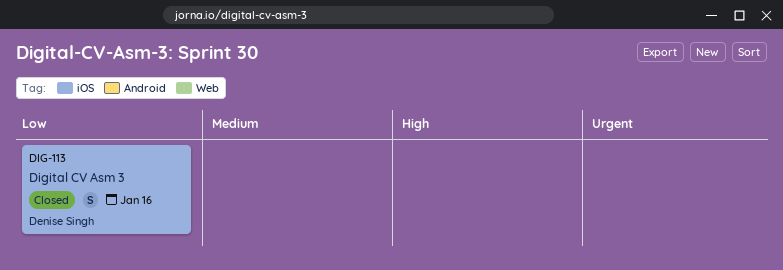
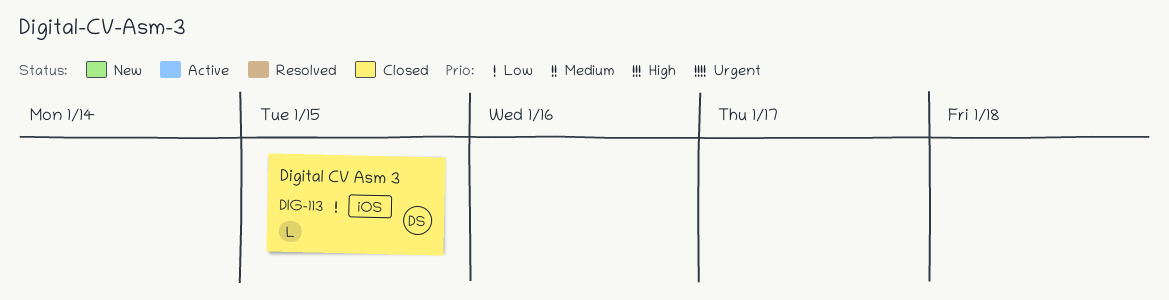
DIG-113, estimate: S -> L
DIG-113, due: Jan 16 -> Jan 15

